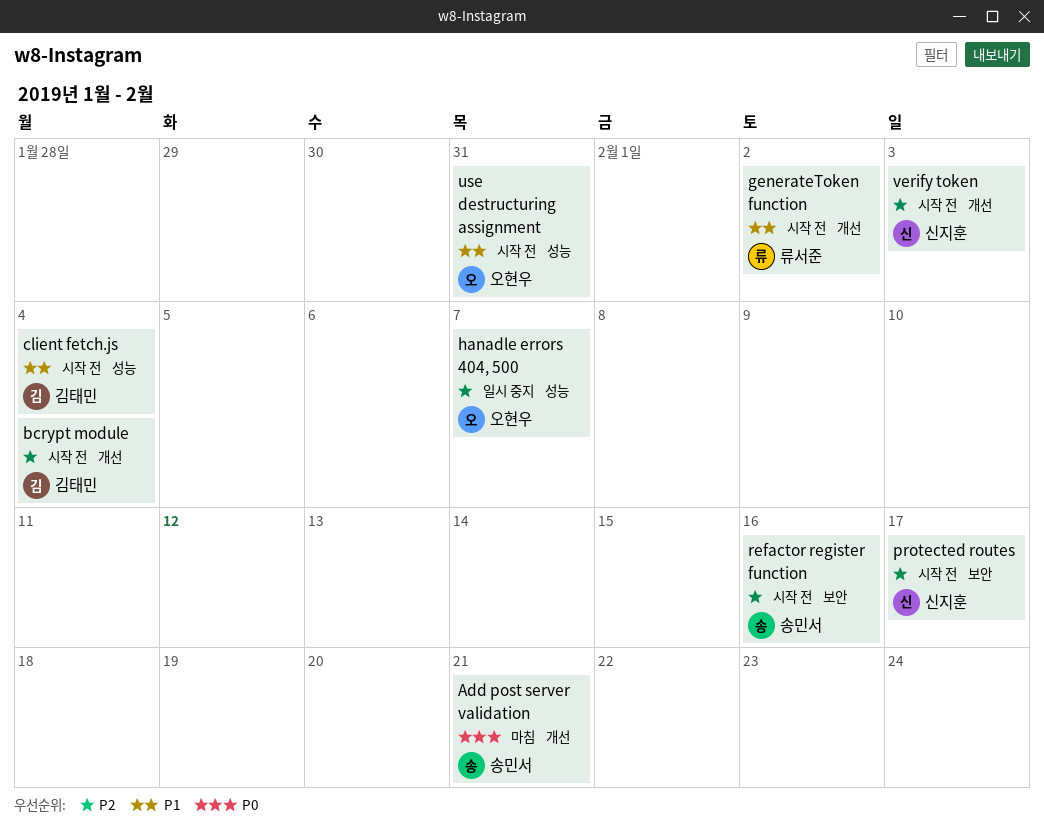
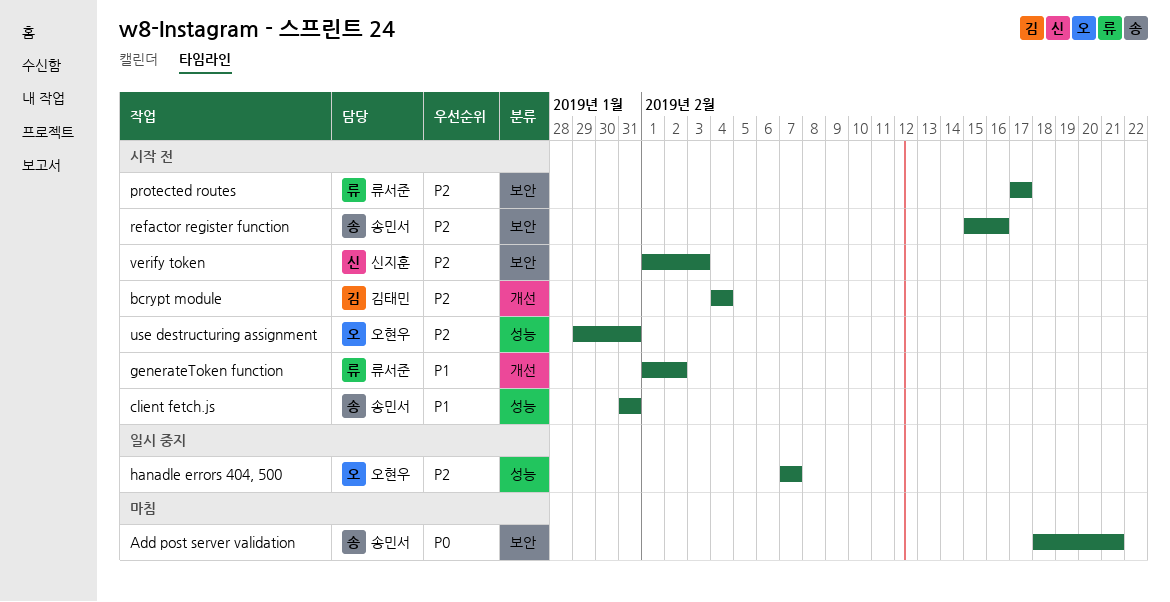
Add post server validation, label: 개선 -> 보안
client fetch.js, owner: 김태민 -> 송민서
client fetch.js, due: Feb 4 -> Jan 31
protected routes, owner: 신지훈 -> 류서준
use destructuring assignment, priority: P1 -> P2
verify token, label: 개선 -> 보안

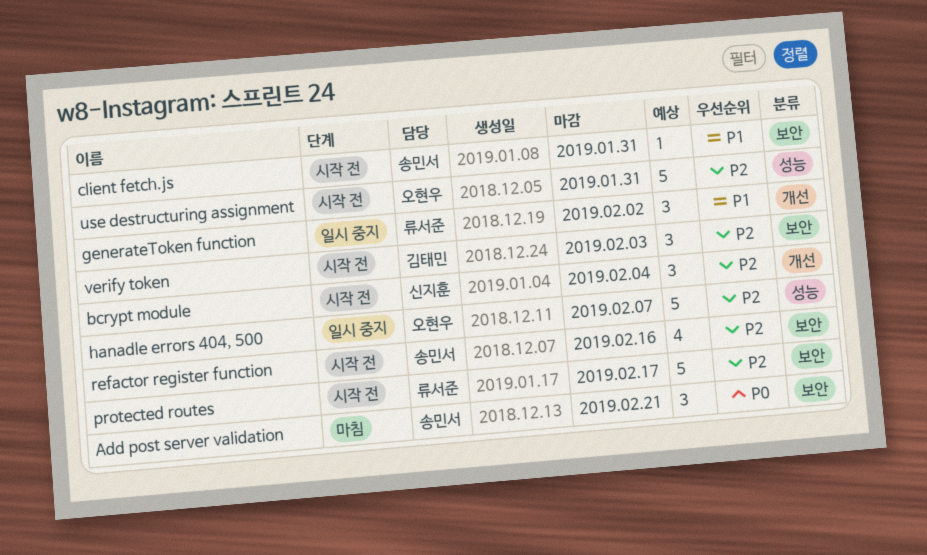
bcrypt module, owner: 김태민 -> 신지훈
client fetch.js, label: 성능 -> 보안
generateToken function, status: 시작 전 -> 일시 중지
verify token, owner: 신지훈 -> 김태민

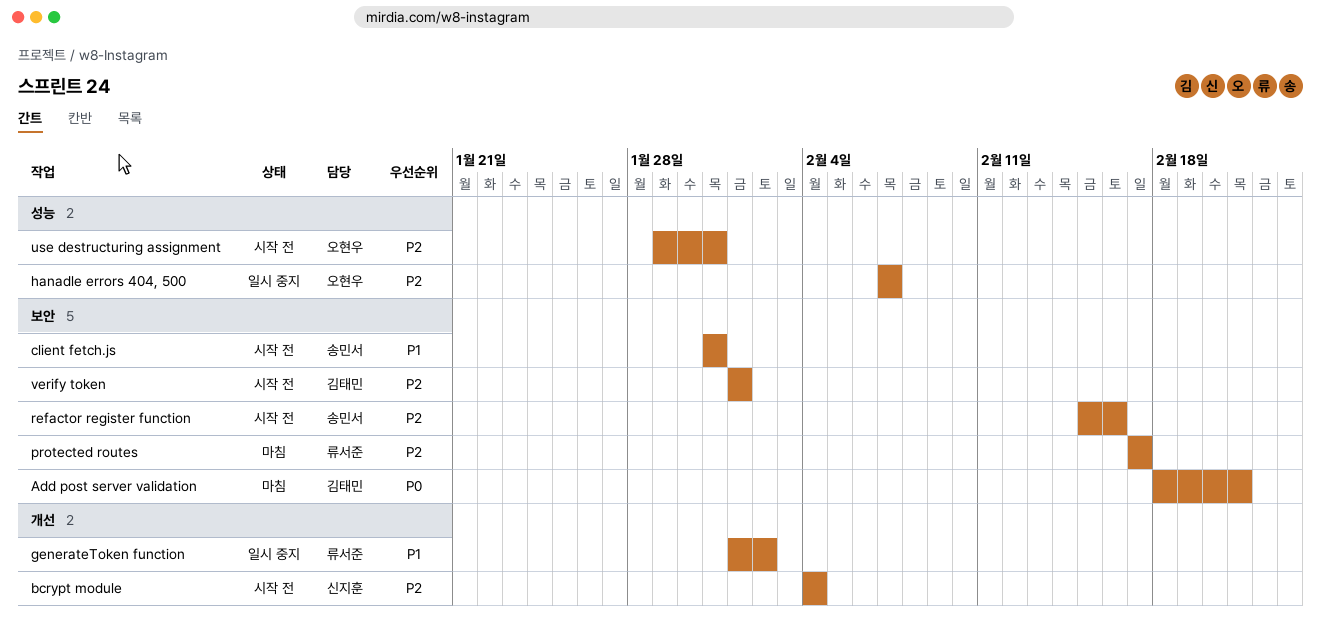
Add post server validation, owner: 송민서 -> 김태민
protected routes, status: 시작 전 -> 마침
verify token, due: Feb 3 -> Feb 1

